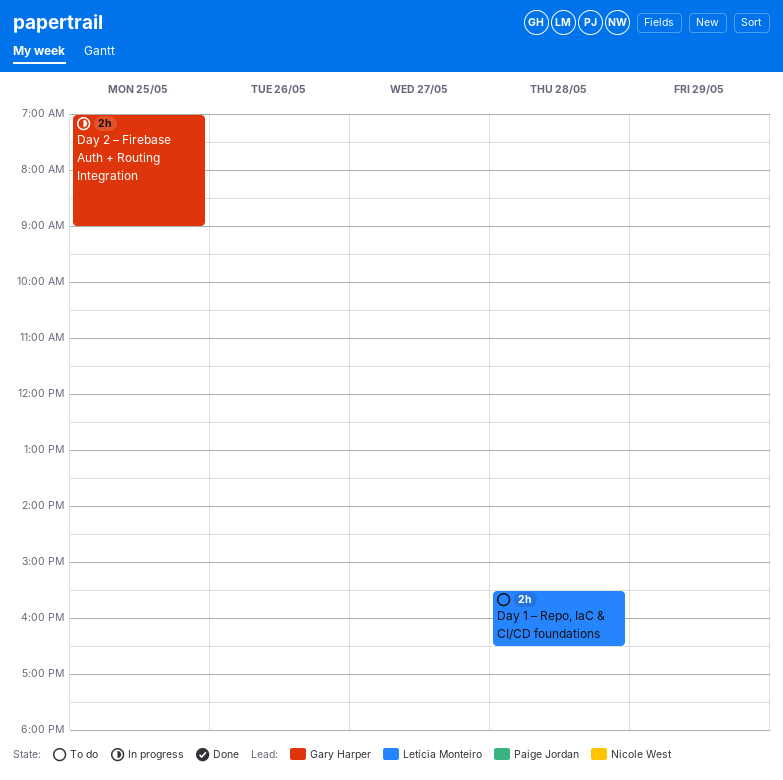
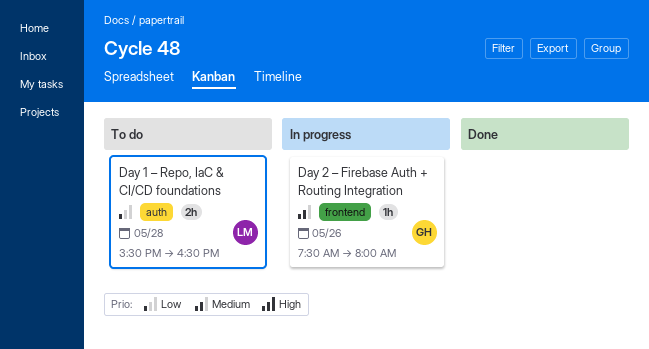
Day 2 – Firebase Auth + Routing Integration, estimate: 2h -> 1h
Day 2 – Firebase Auth + Routing Integration, day: May 25 -> May 26
Day 2 – Firebase Auth + Routing Integration, begins: 07:00 -> 07:30
Day 2 – Firebase Auth + Routing Integration, ends: 09:00 -> 08:00

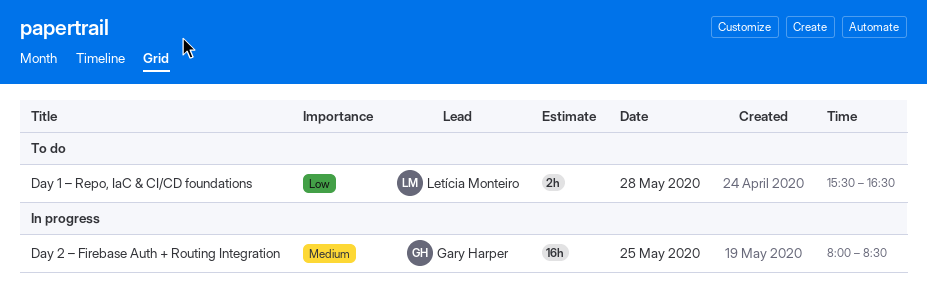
Day 2 – Firebase Auth + Routing Integration, estimate: 1h -> 16h
Day 2 – Firebase Auth + Routing Integration, day: May 26 -> May 25
Day 2 – Firebase Auth + Routing Integration, begins: 07:30 -> 08:00
Day 2 – Firebase Auth + Routing Integration, ends: 08:00 -> 08:30

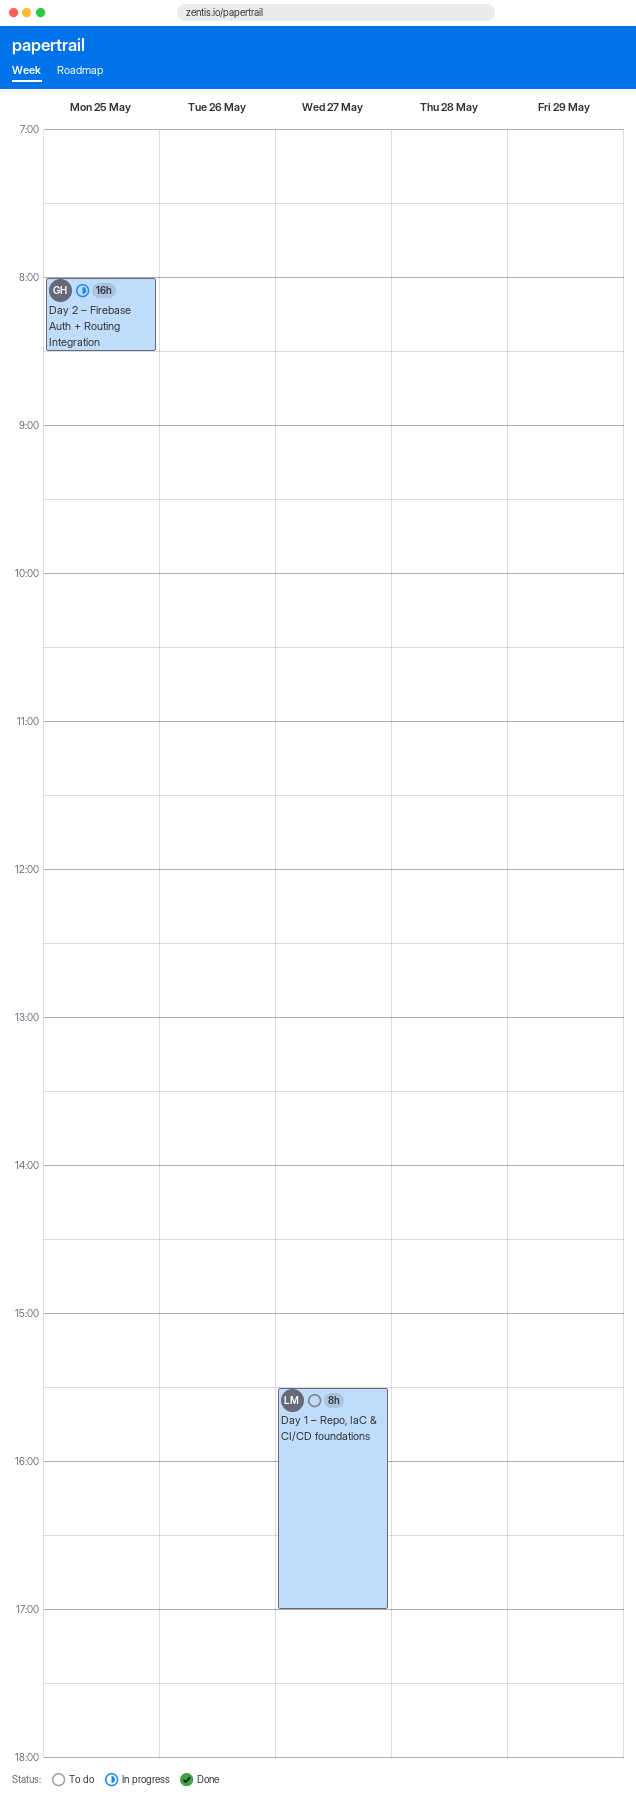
Day 1 – Repo, IaC & CI/CD foundations, estimate: 2h -> 8h
Day 1 – Repo, IaC & CI/CD foundations, day: May 28 -> May 27
Day 1 – Repo, IaC & CI/CD foundations, ends: 16:30 -> 17:00

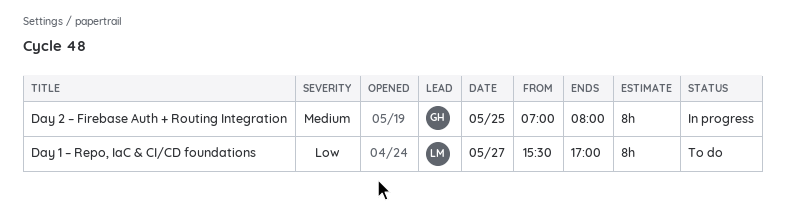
Day 2 – Firebase Auth + Routing Integration, estimate: 16h -> 8h
Day 2 – Firebase Auth + Routing Integration, begins: 08:00 -> 07:00
Day 2 – Firebase Auth + Routing Integration, ends: 08:30 -> 08:00

